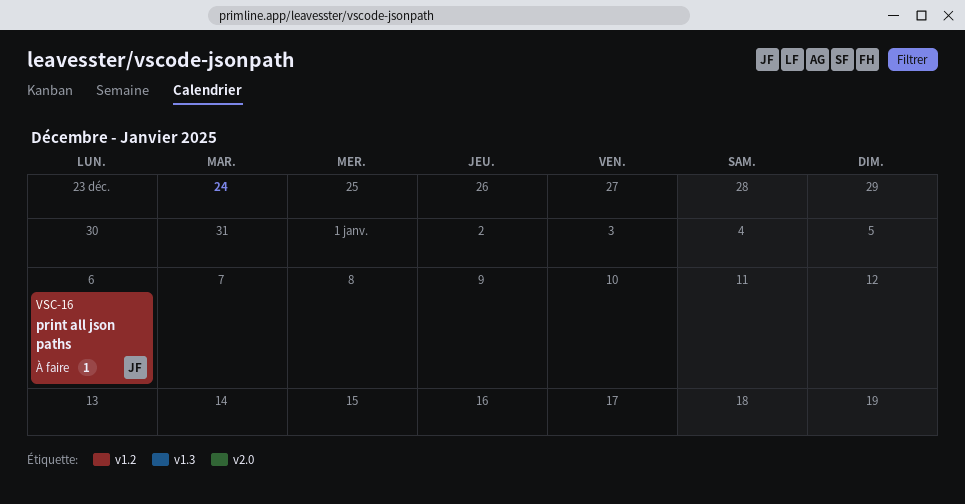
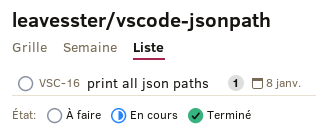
VSC-16, due: Jan 6 -> Jan 8

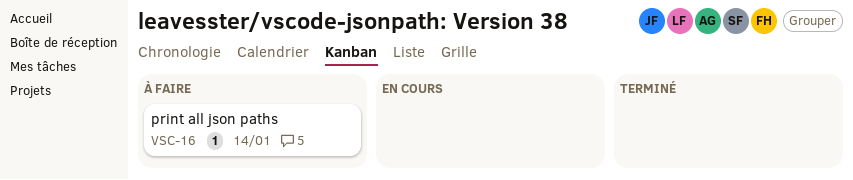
VSC-16, due: Jan 8 -> Jan 14

